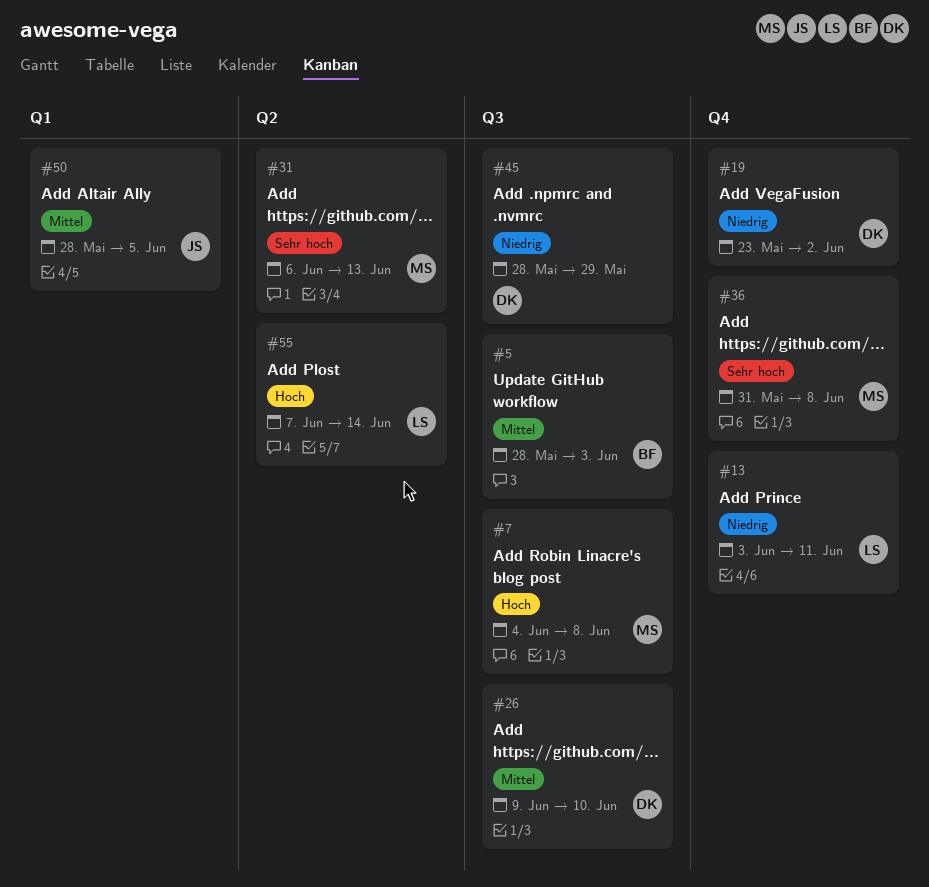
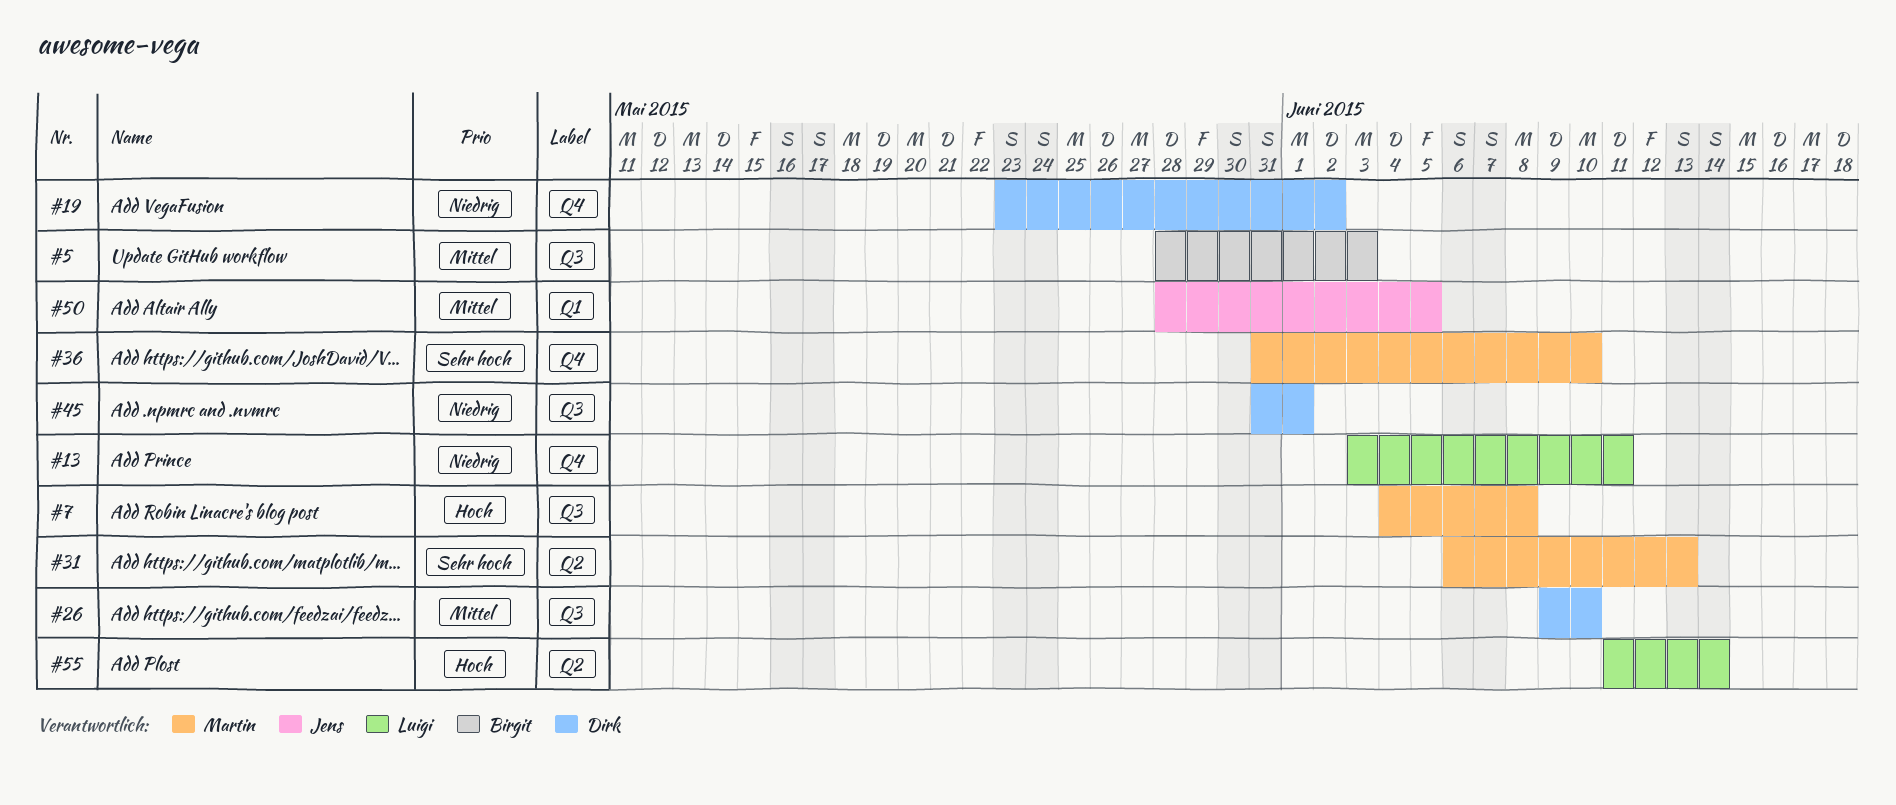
#36, due: Jun 8 -> Jun 10
#45, start: May 28 -> May 31
#45, due: May 29 -> Jun 1
#55, start: Jun 7 -> Jun 11

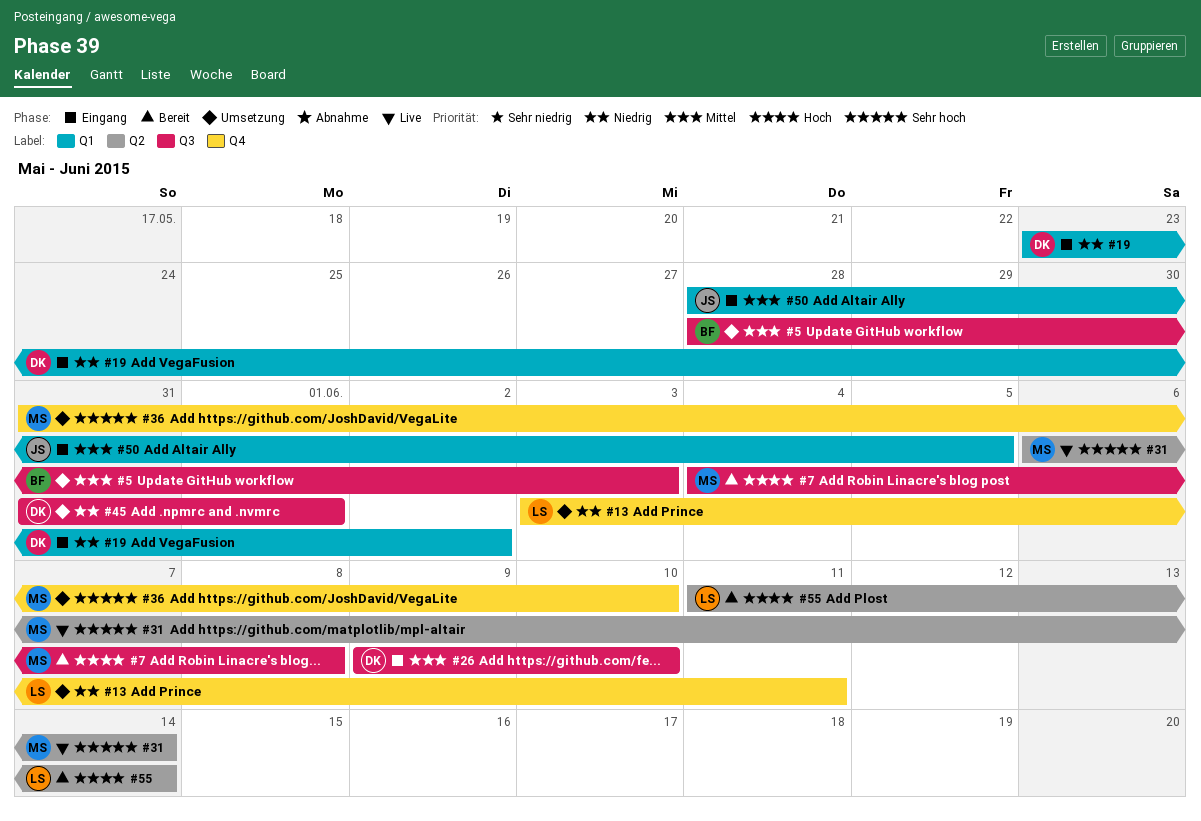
#19, label: Q4 -> Q1
#31, due: Jun 13 -> Jun 14

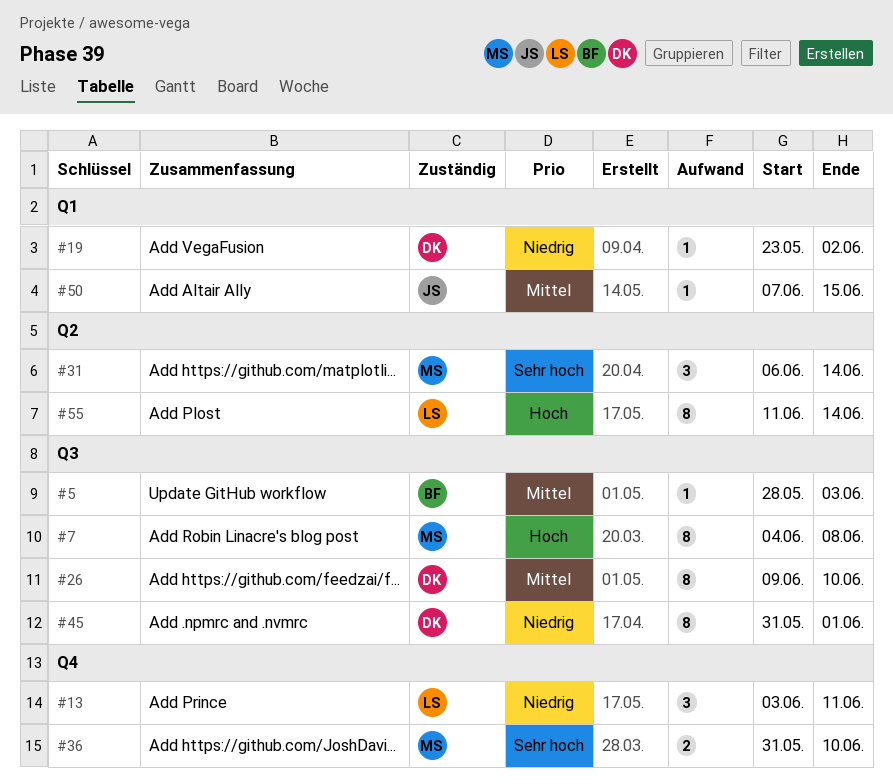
#50, start: May 28 -> Jun 7
#50, due: Jun 5 -> Jun 15

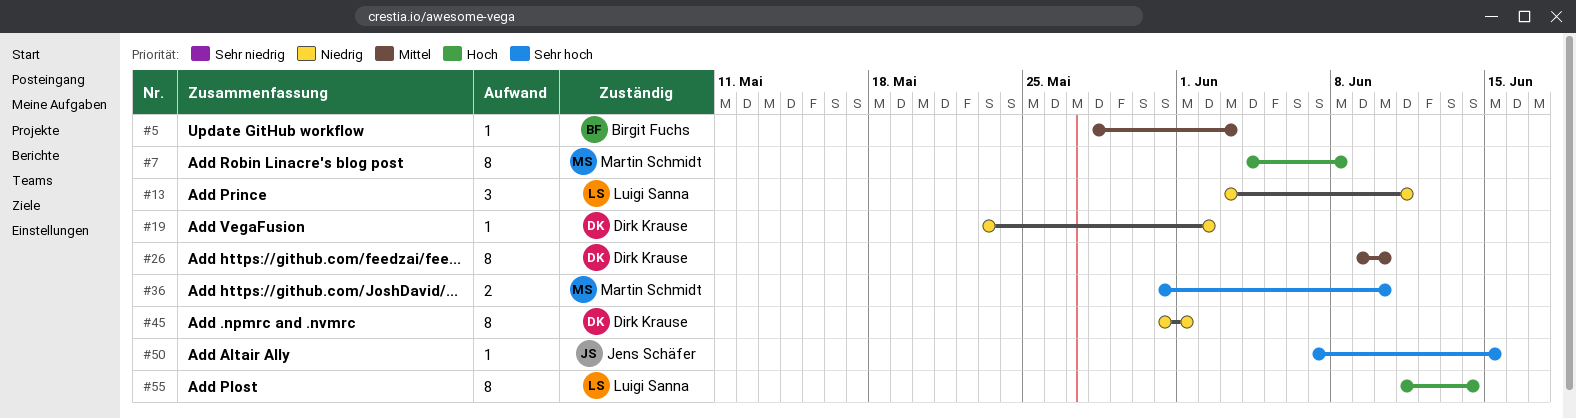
#31: present -> none
#50, priority: Mittel -> Sehr hoch

